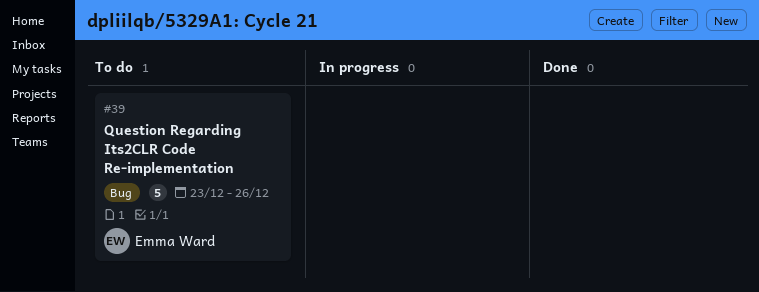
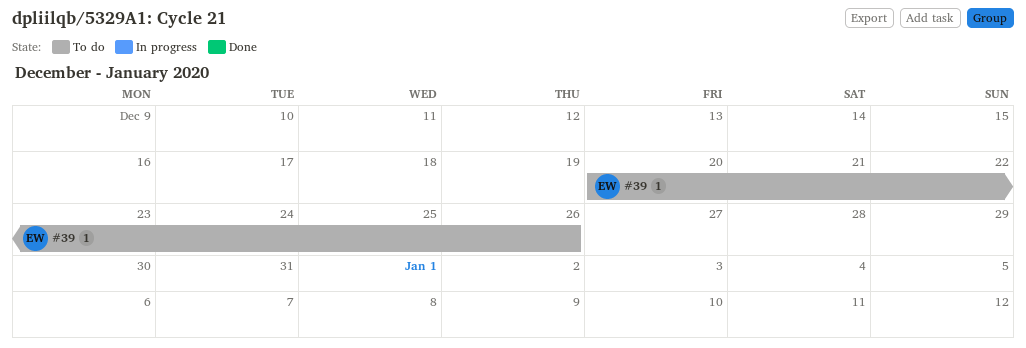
#39, estimate: 5 -> 1
#39, start: Dec 23 -> Dec 20

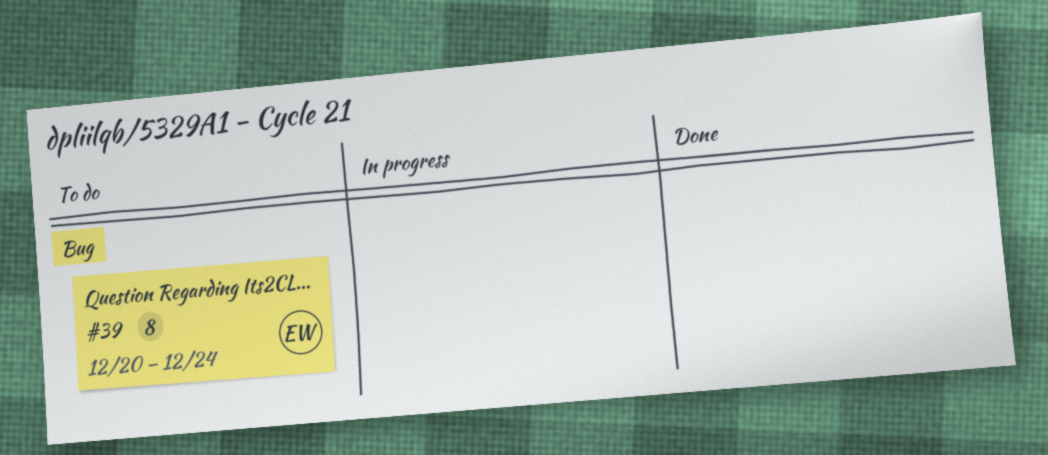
#39, estimate: 1 -> 8
#39, due: Dec 26 -> Dec 24

